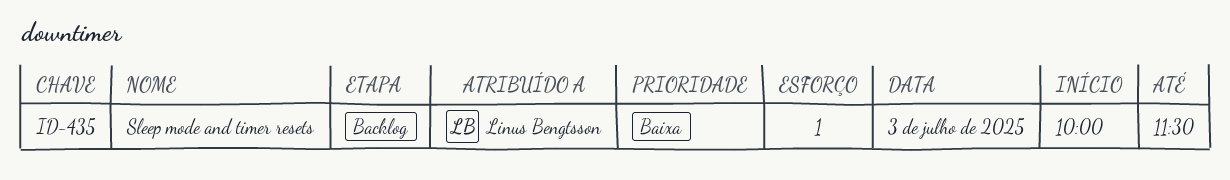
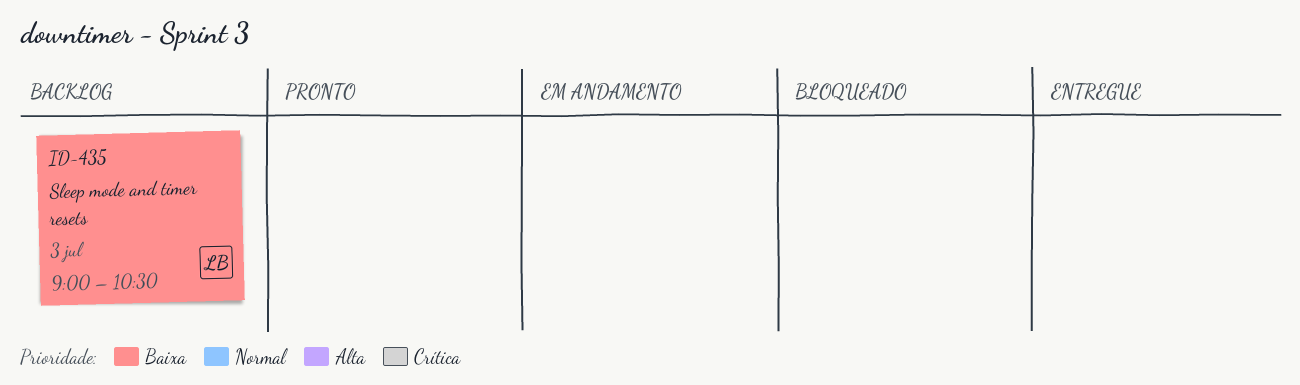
ID-435, begins: 10:00 -> 09:00
ID-435, ends: 11:30 -> 10:30

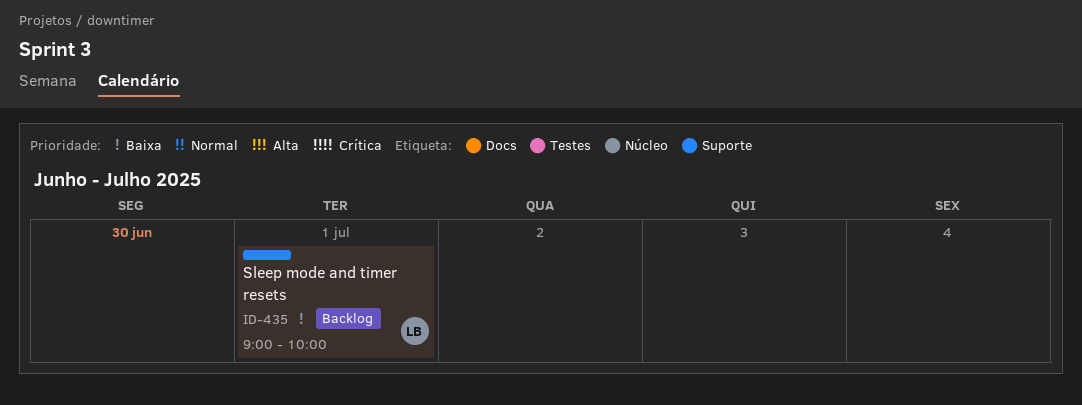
ID-435, day: Jul 3 -> Jul 1
ID-435, ends: 10:30 -> 10:00

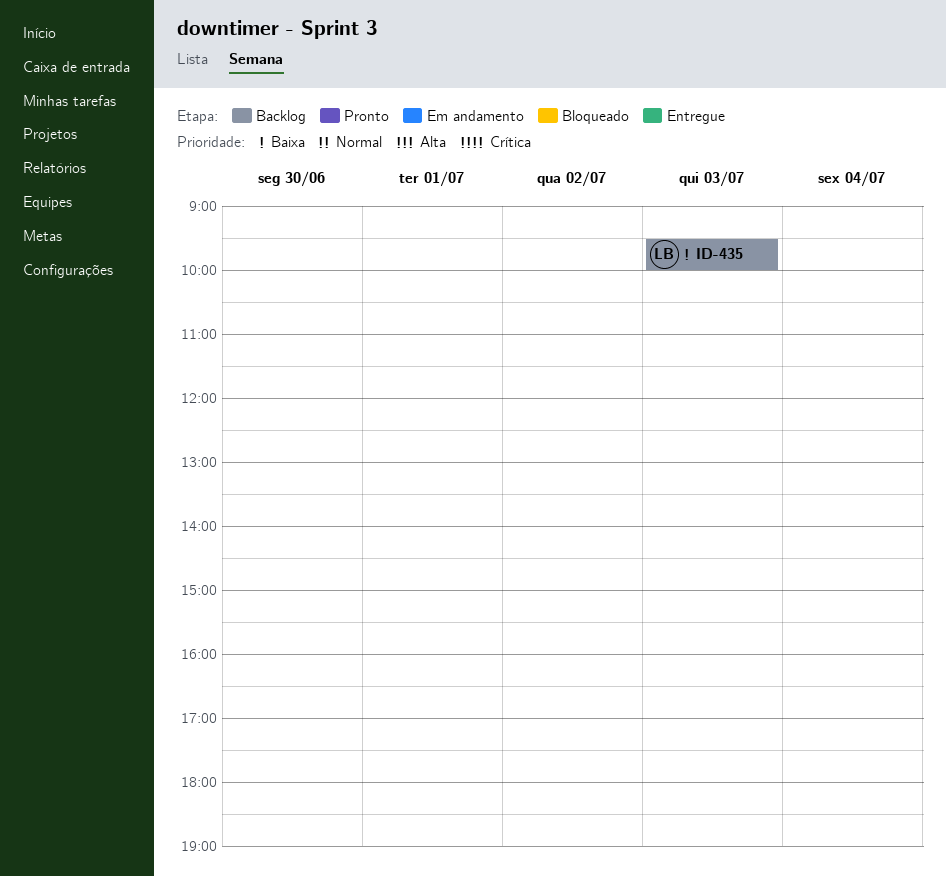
ID-435, day: Jul 1 -> Jul 3
ID-435, begins: 09:00 -> 09:30

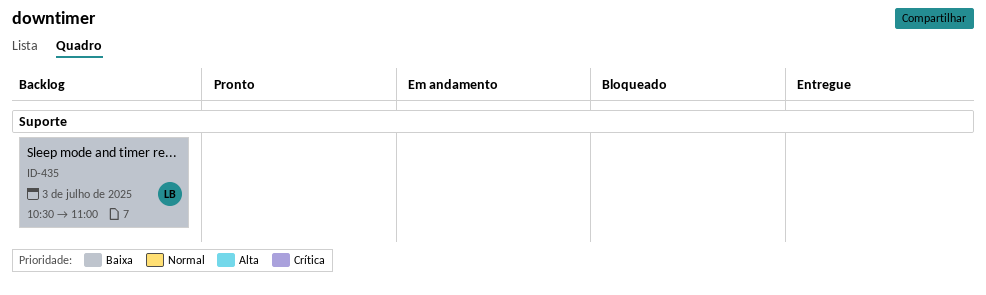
ID-435, begins: 09:30 -> 10:30
ID-435, ends: 10:00 -> 11:00

